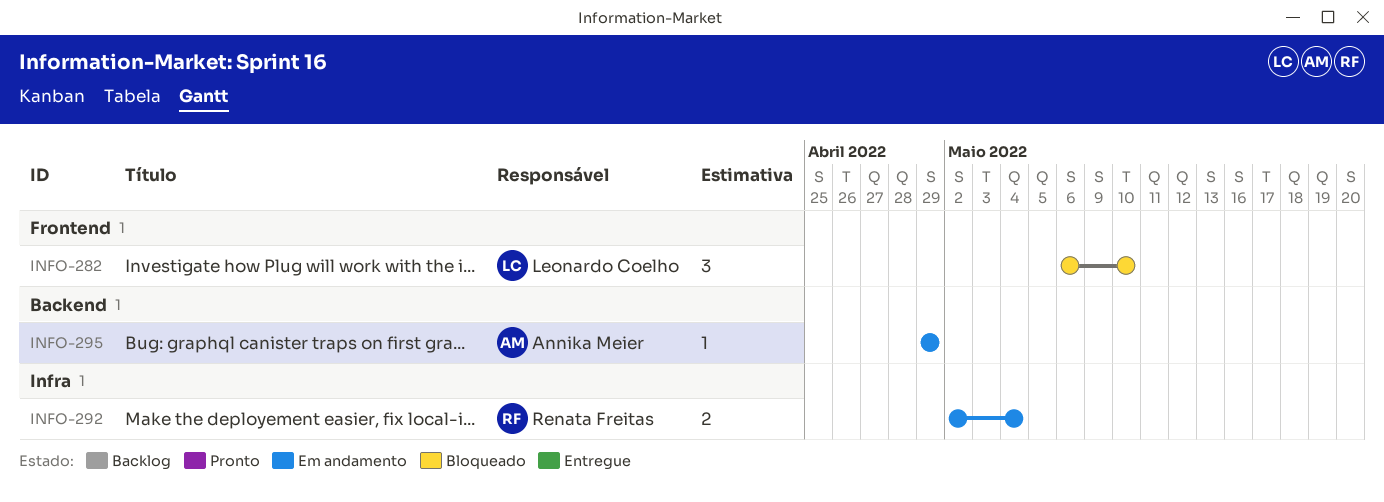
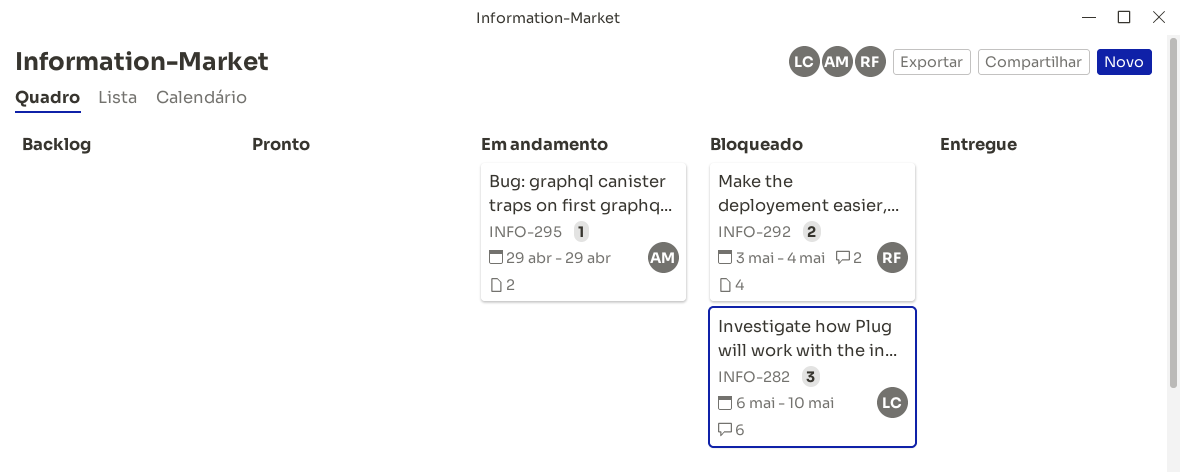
INFO-292, status: Em andamento -> Bloqueado
INFO-292, start: May 2 -> May 3

